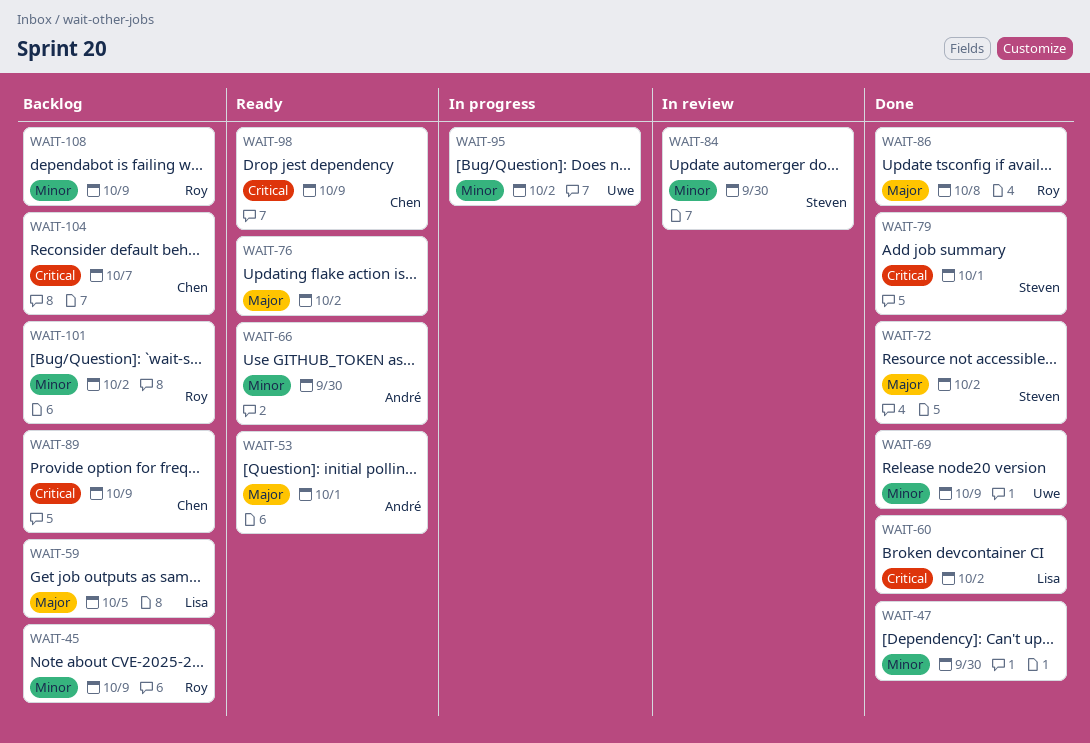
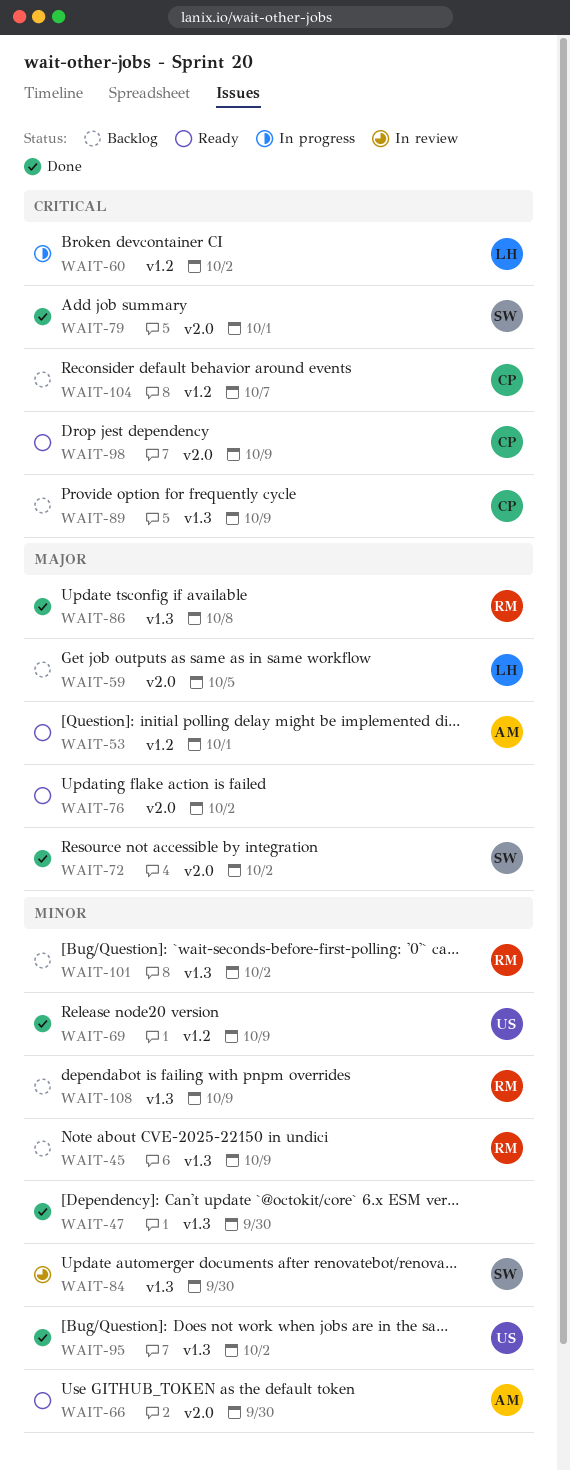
WAIT-60, status: Done -> In progress
WAIT-95, status: In progress -> Done

